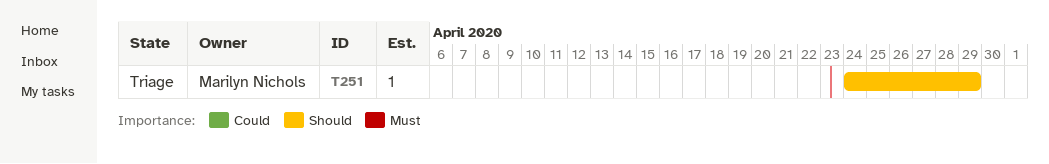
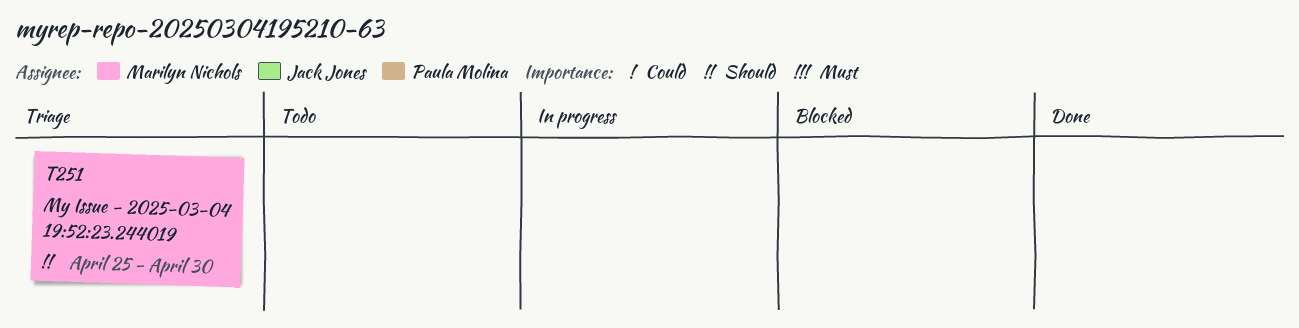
T251, start: Apr 24 -> Apr 25
T251, due: Apr 29 -> Apr 30

